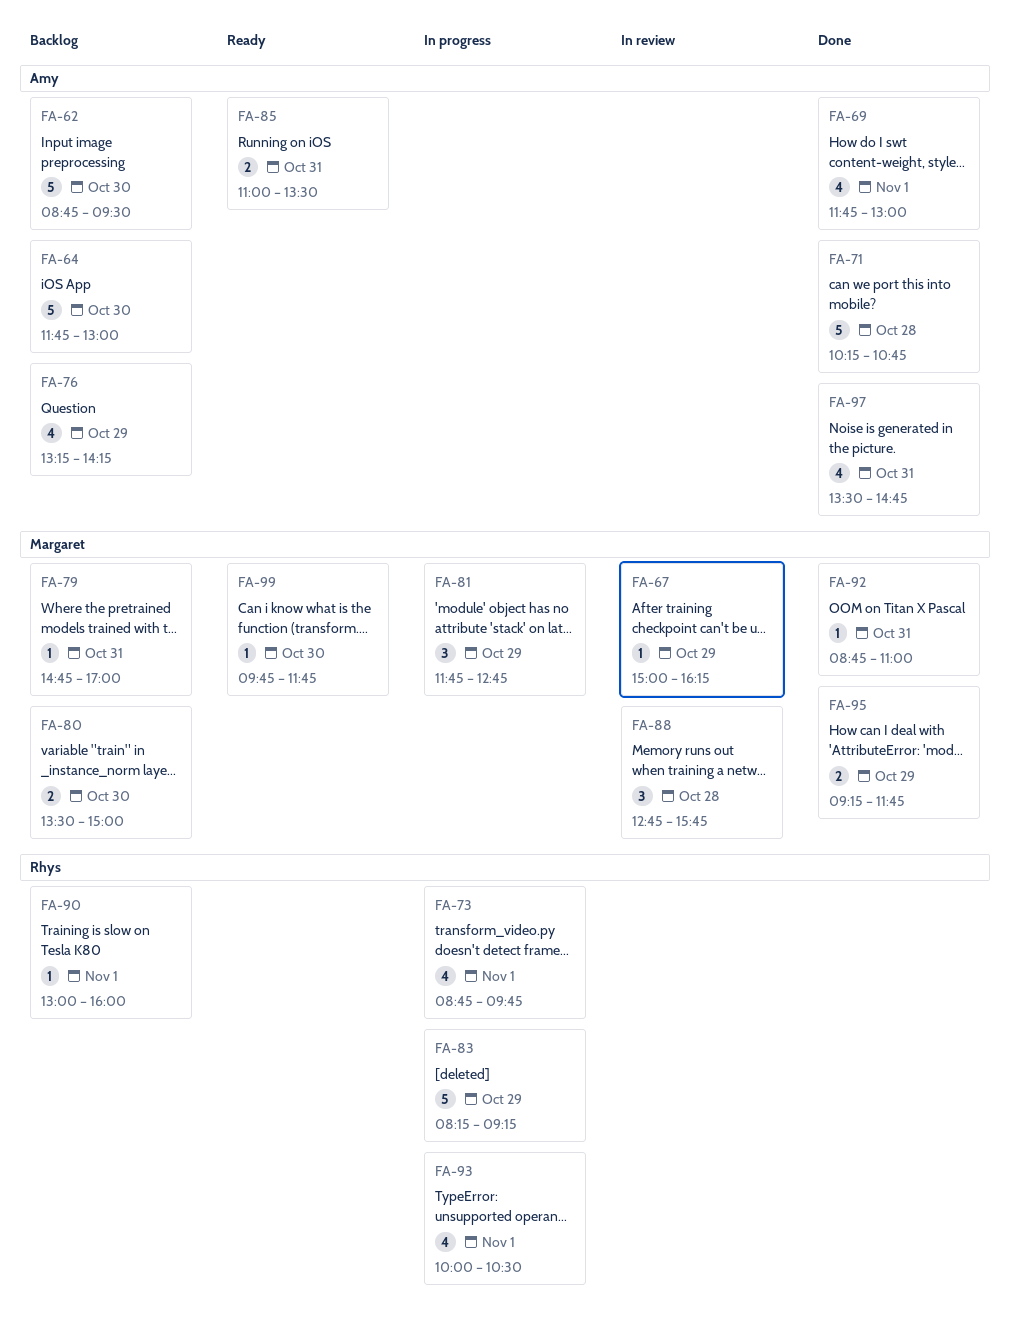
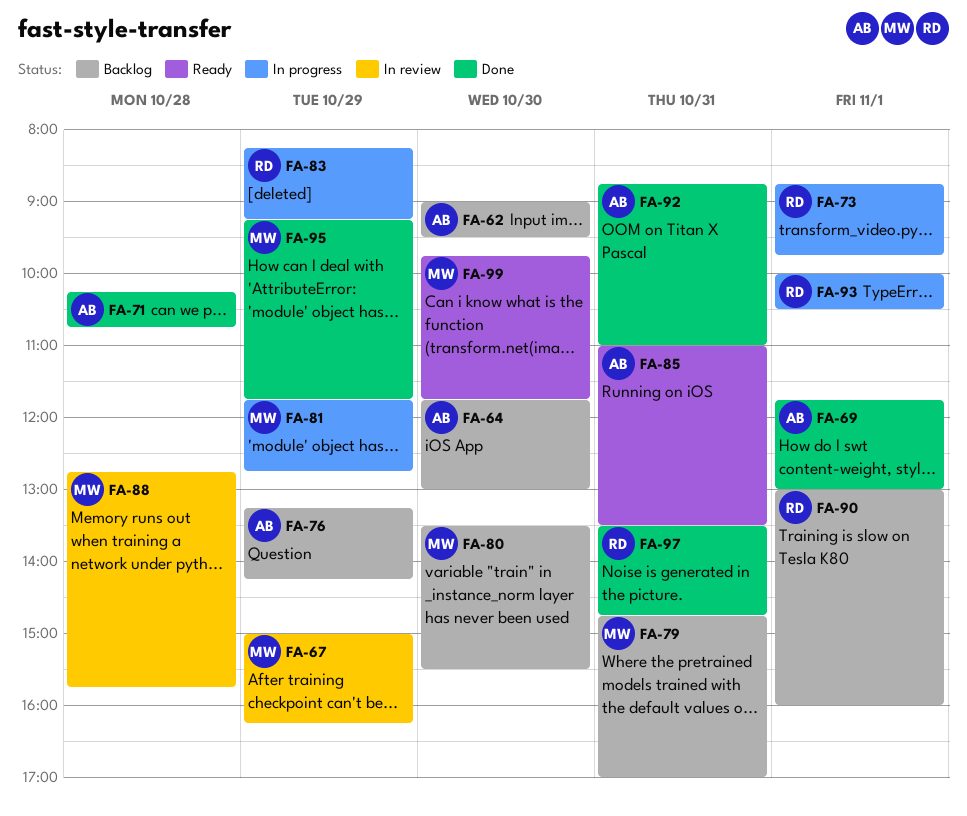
FA-62, begins: 08:45 -> 09:00
FA-80, ends: 15:00 -> 15:30
FA-92, owner: Margaret -> Amy
FA-97, owner: Amy -> Rhys

